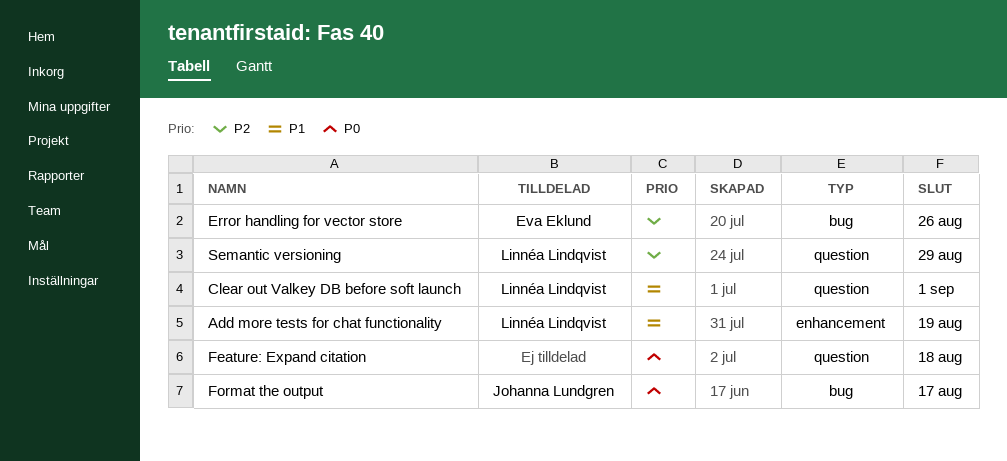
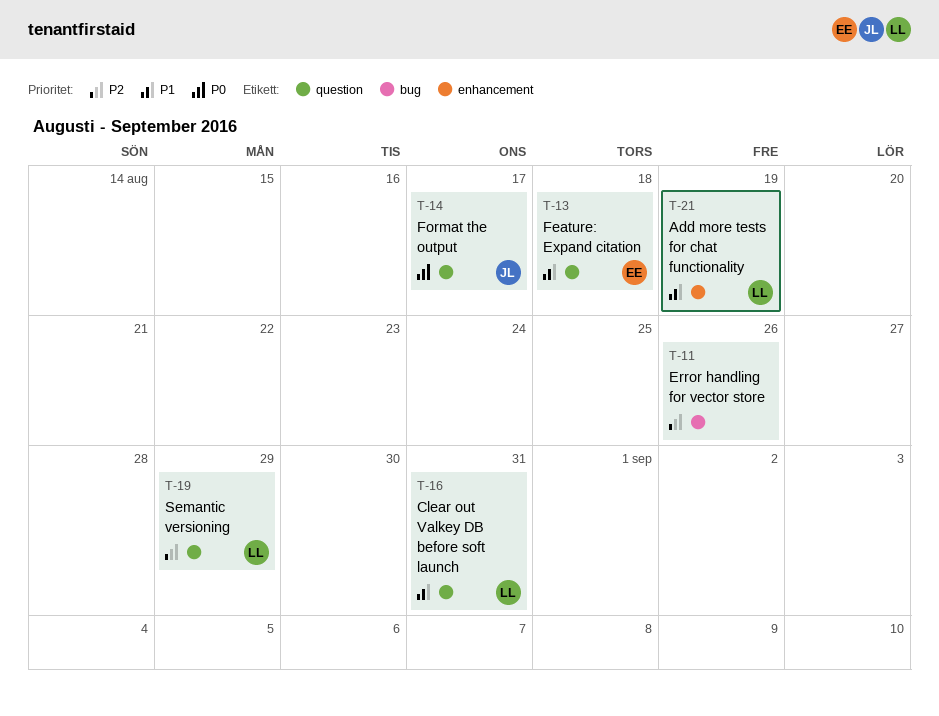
Clear out Valkey DB before soft launch, due: Sep 1 -> Aug 31
Error handling for vector store, owner: Eva Eklund -> none
Feature: Expand citation, owner: none -> Eva Eklund
Feature: Expand citation, priority: P0 -> P1
Format the output, label: bug -> question

